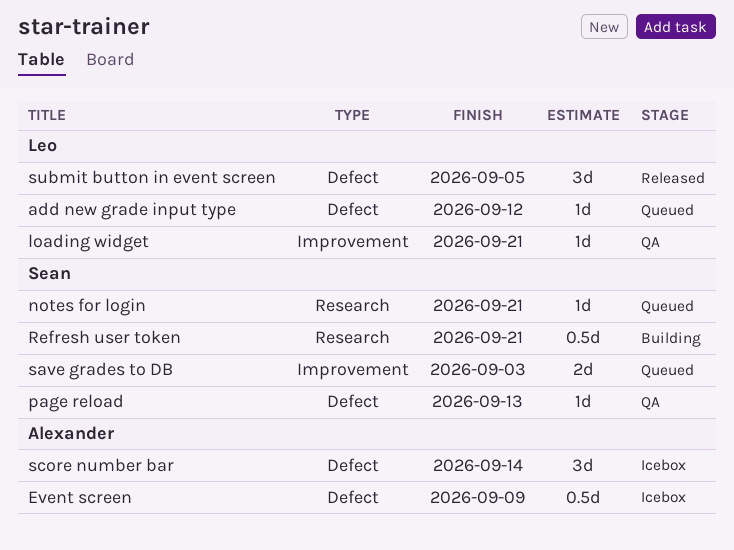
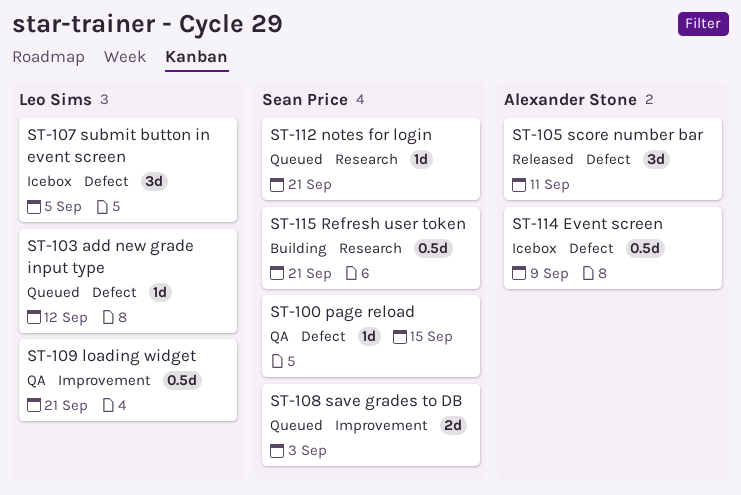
loading widget, estimate: 1d -> 0.5d
page reload, due: Sep 13 -> Sep 15
score number bar, status: Icebox -> Released
score number bar, due: Sep 14 -> Sep 11
submit button in event screen, status: Released -> Icebox

